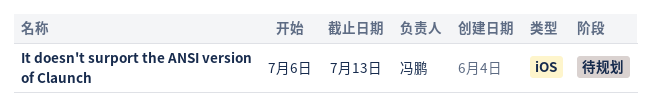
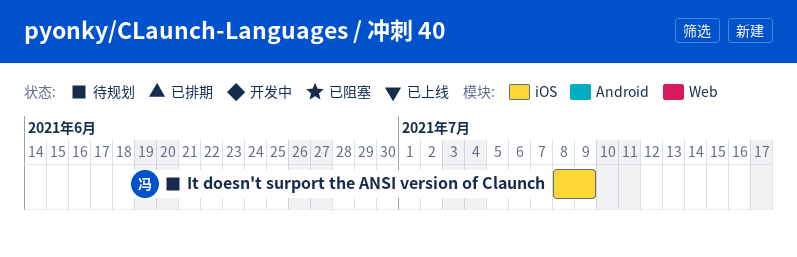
It doesn't surport the ANSI version of Claunch, start: Jul 6 -> Jul 8
It doesn't surport the ANSI version of Claunch, due: Jul 13 -> Jul 9

